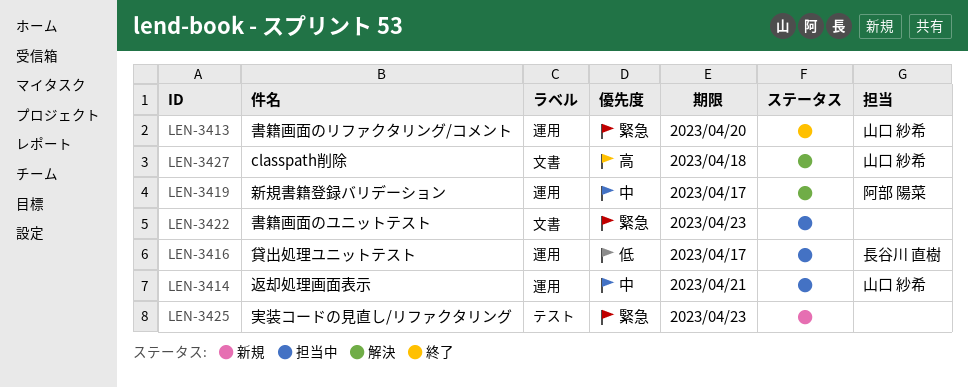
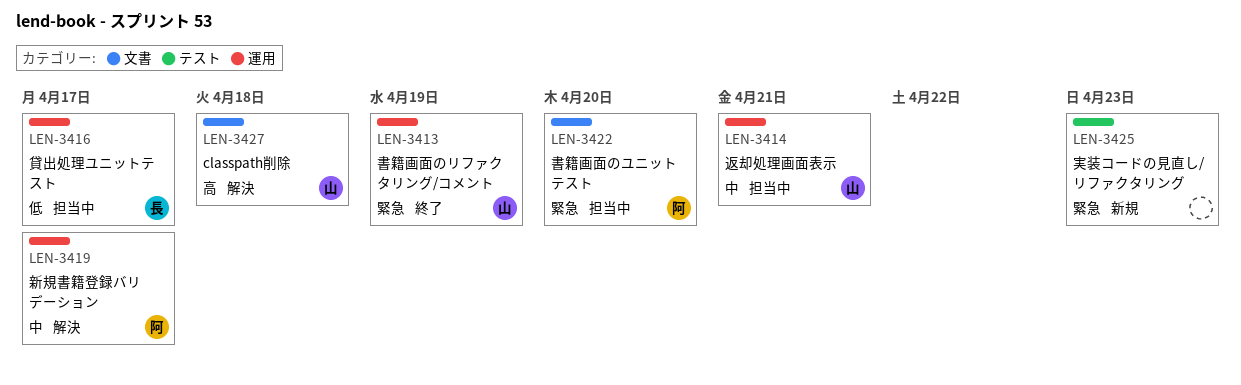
LEN-3413, due: Apr 20 -> Apr 19
LEN-3422, owner: none -> 阿部 陽菜
LEN-3422, due: Apr 23 -> Apr 20

